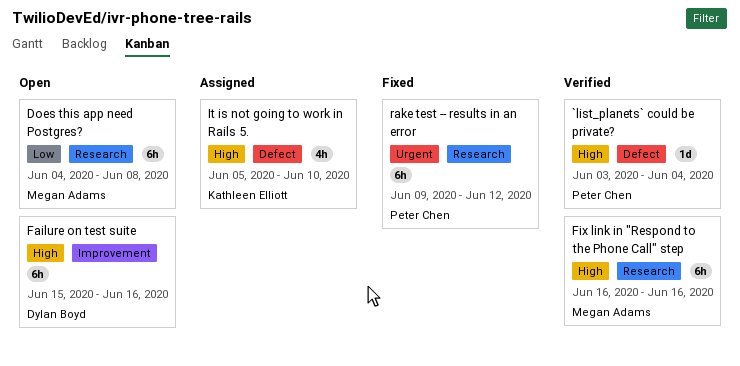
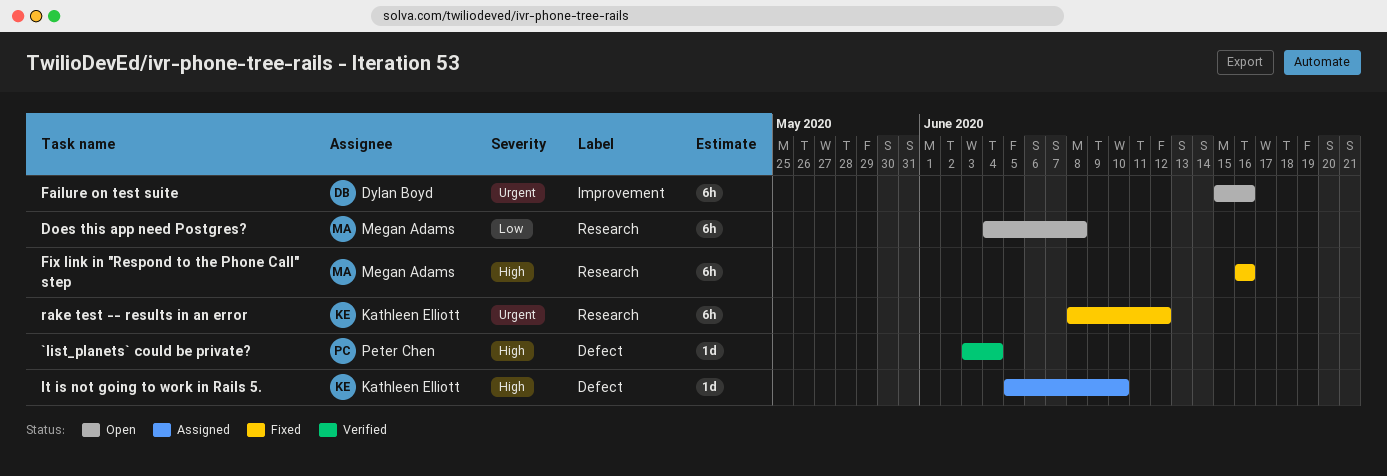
Failure on test suite, priority: High -> Urgent
Fix link in "Respond to the Phone Call" step, status: Verified -> Fixed
It is not going to work in Rails 5., estimate: 4h -> 1d
rake test -- results in an error, owner: Peter Chen -> Kathleen Elliott
rake test -- results in an error, start: Jun 9 -> Jun 8

